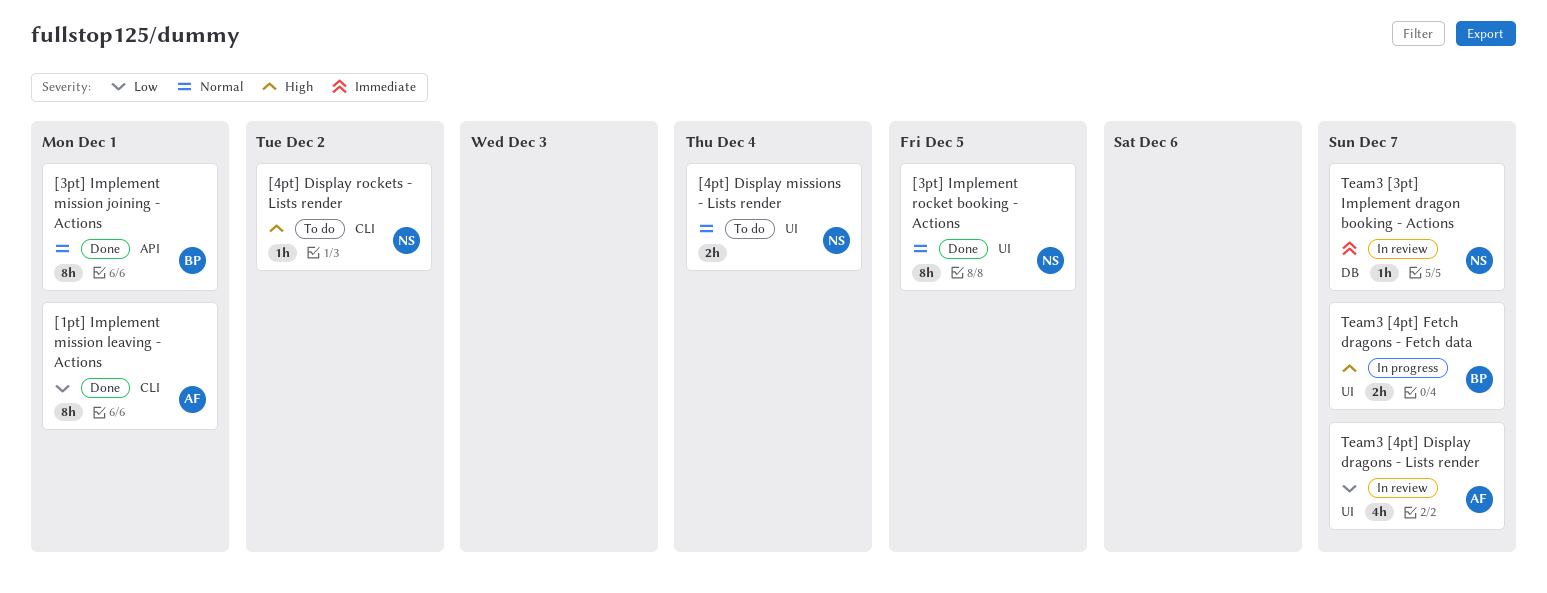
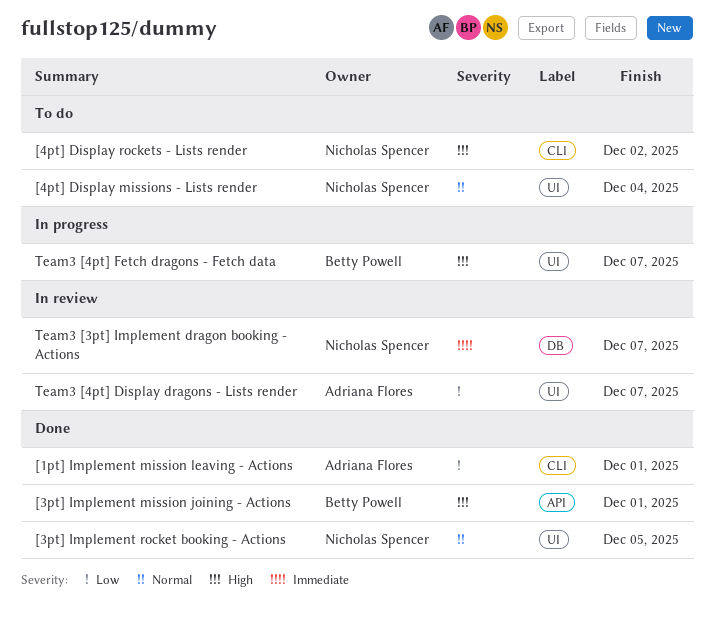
[3pt] Implement mission joining - Actions, priority: Normal -> High

